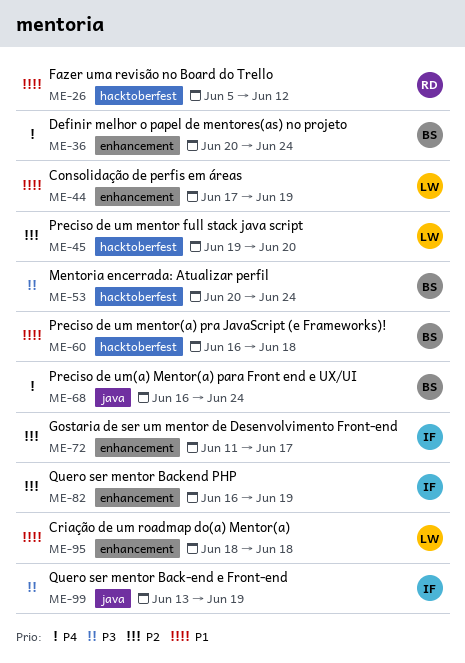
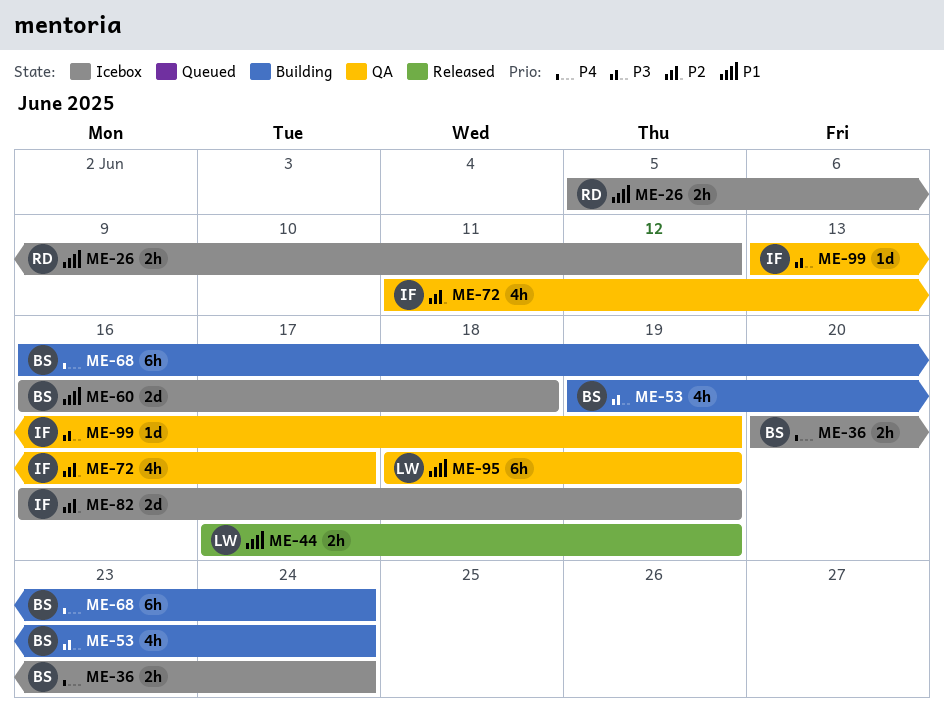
ME-45: present -> none
ME-53, start: Jun 20 -> Jun 19
ME-95, due: Jun 18 -> Jun 19

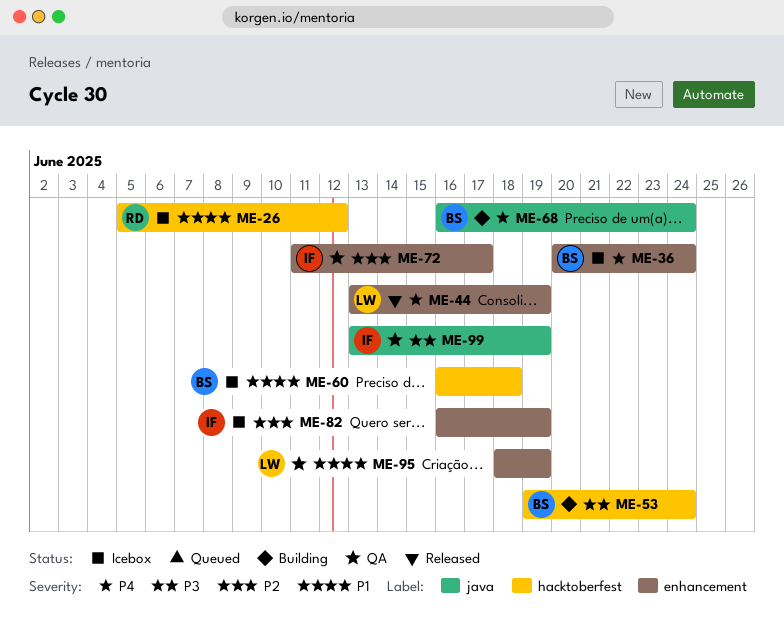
ME-44, priority: P1 -> P4
ME-44, start: Jun 17 -> Jun 13

